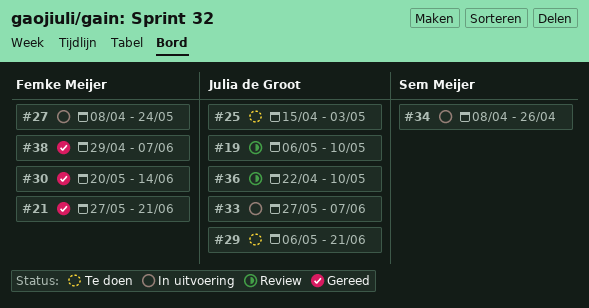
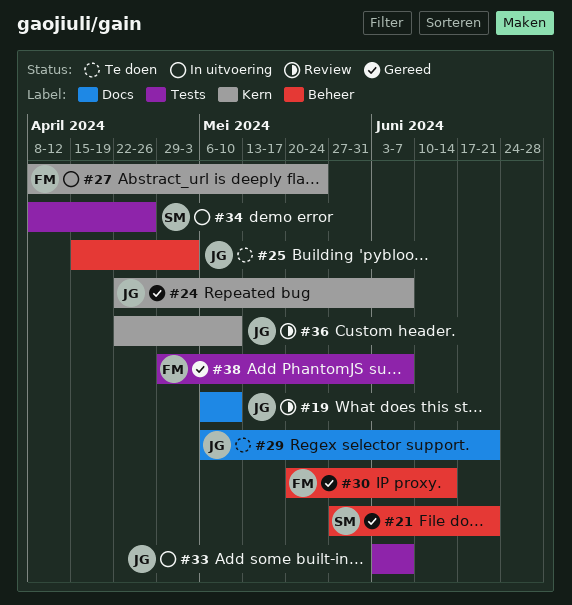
#21, owner: Femke Meijer -> Sem Meijer
#24: none -> present
#33, start: May 27 -> Jun 3

